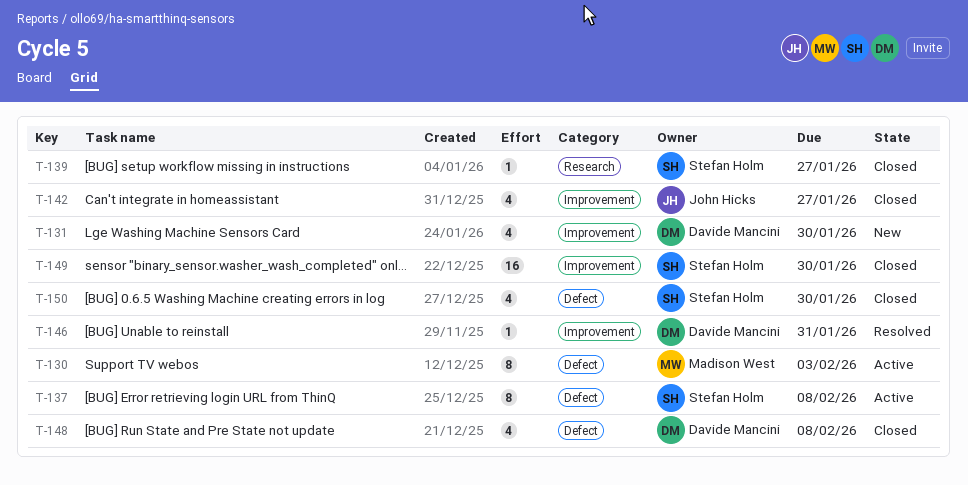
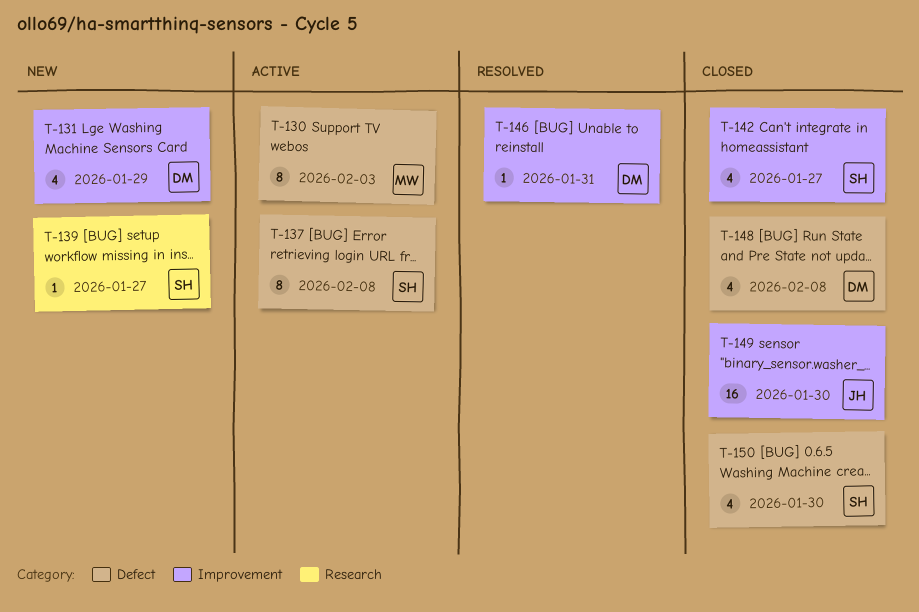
T-131, due: Jan 30 -> Jan 29
T-139, status: Closed -> New
T-142, owner: John Hicks -> Stefan Holm
T-149, owner: Stefan Holm -> John Hicks

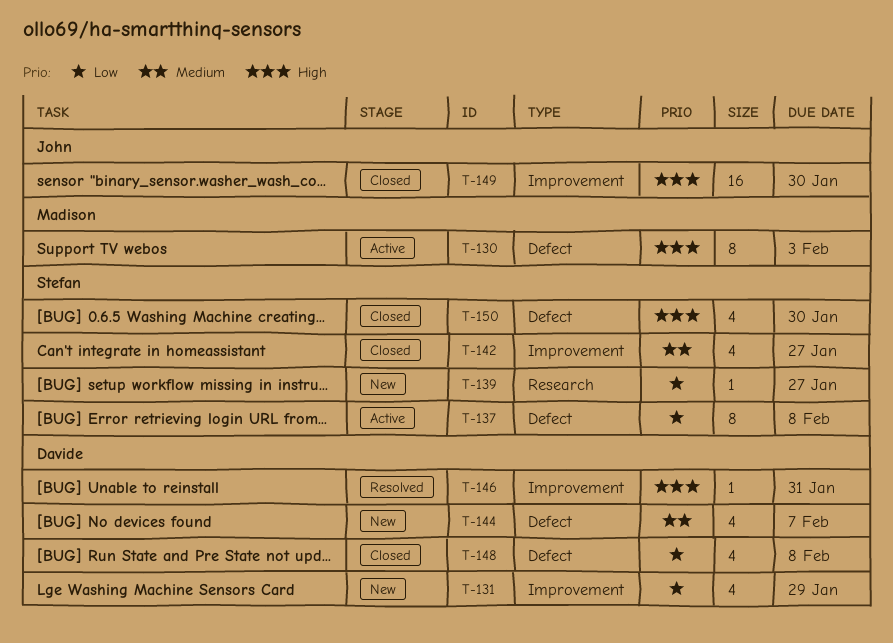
T-144: none -> present

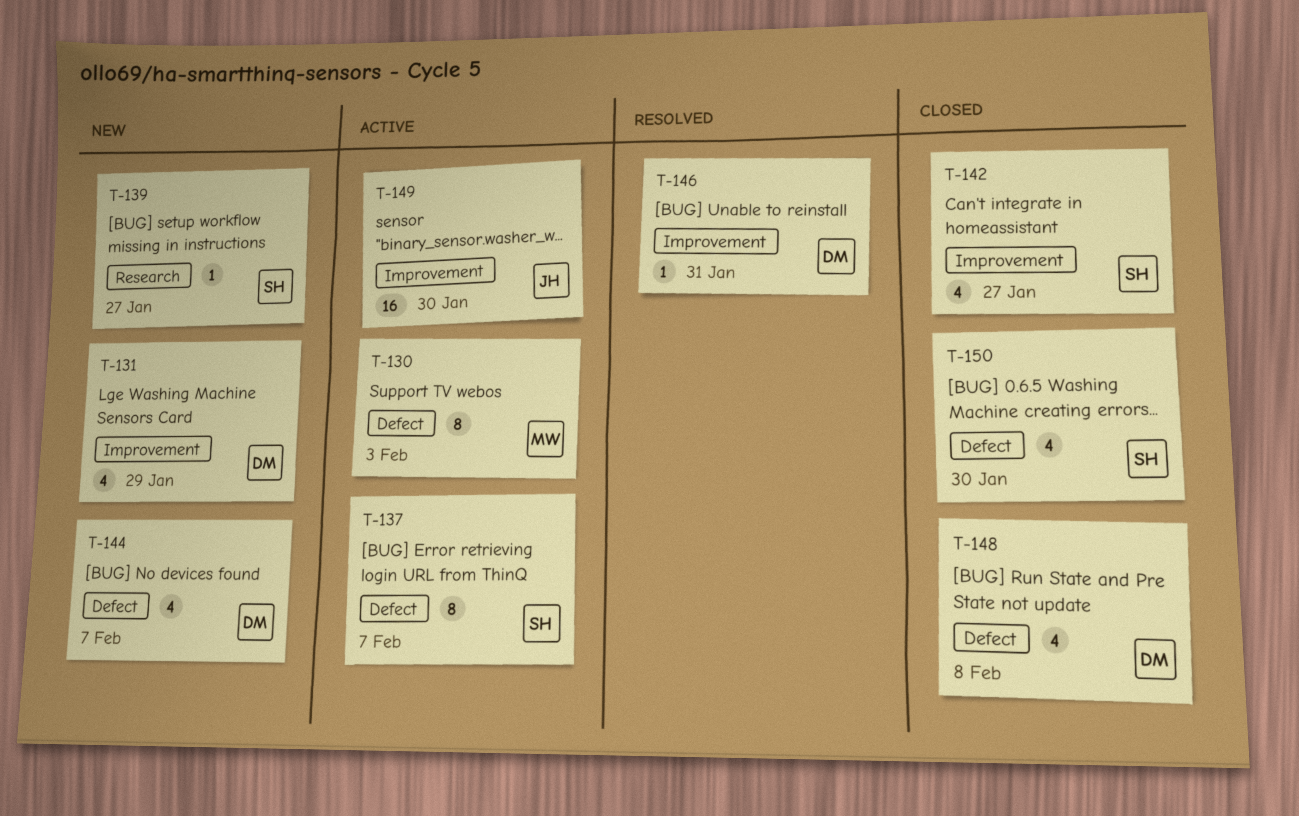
T-137, due: Feb 8 -> Feb 7
T-149, status: Closed -> Active

